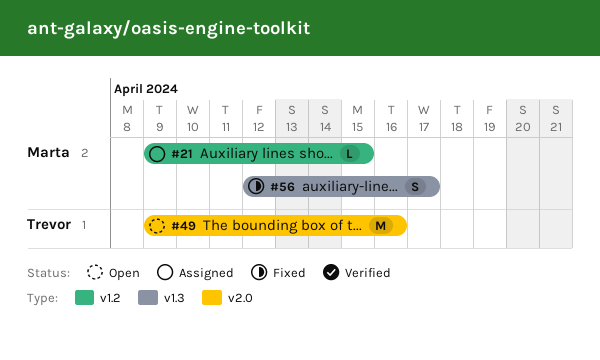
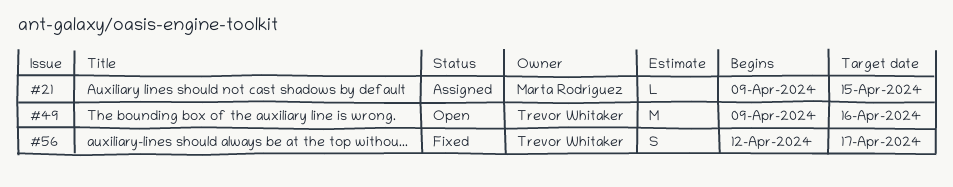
#56, owner: Marta Rodríguez -> Trevor Whitaker

